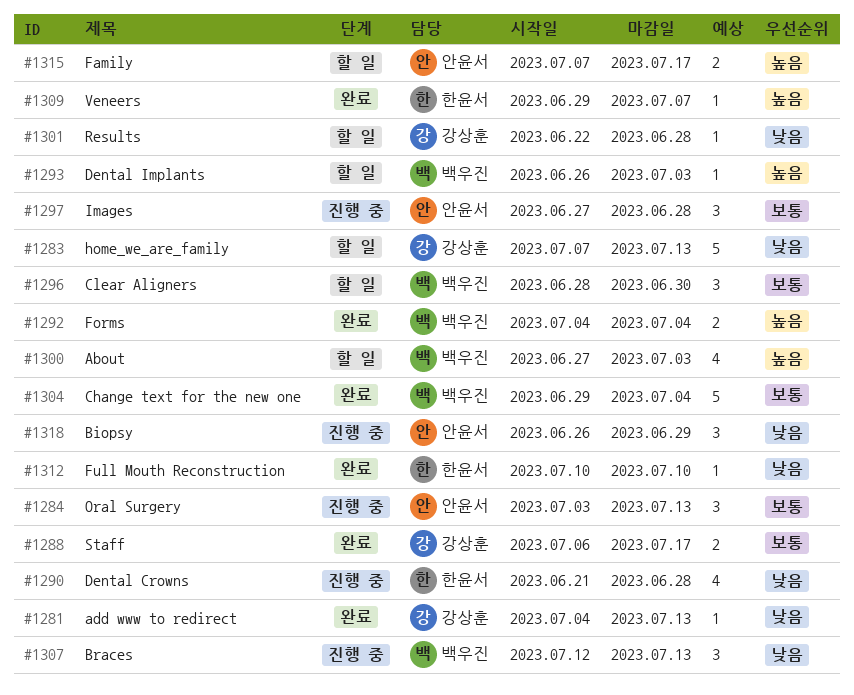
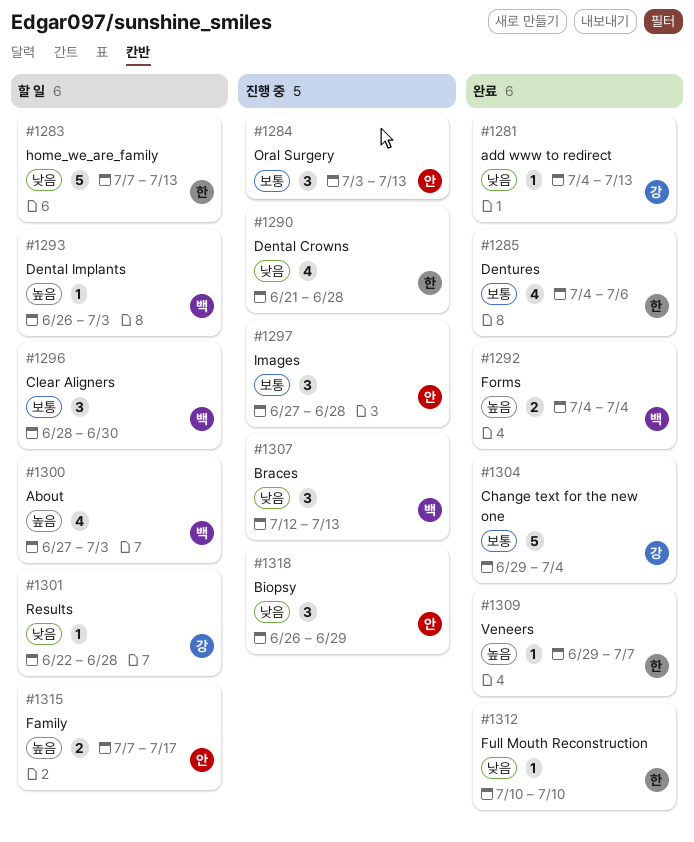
#1283, owner: 강상훈 -> 한윤서
#1285: none -> present
#1288: present -> none
#1304, owner: 백우진 -> 강상훈

